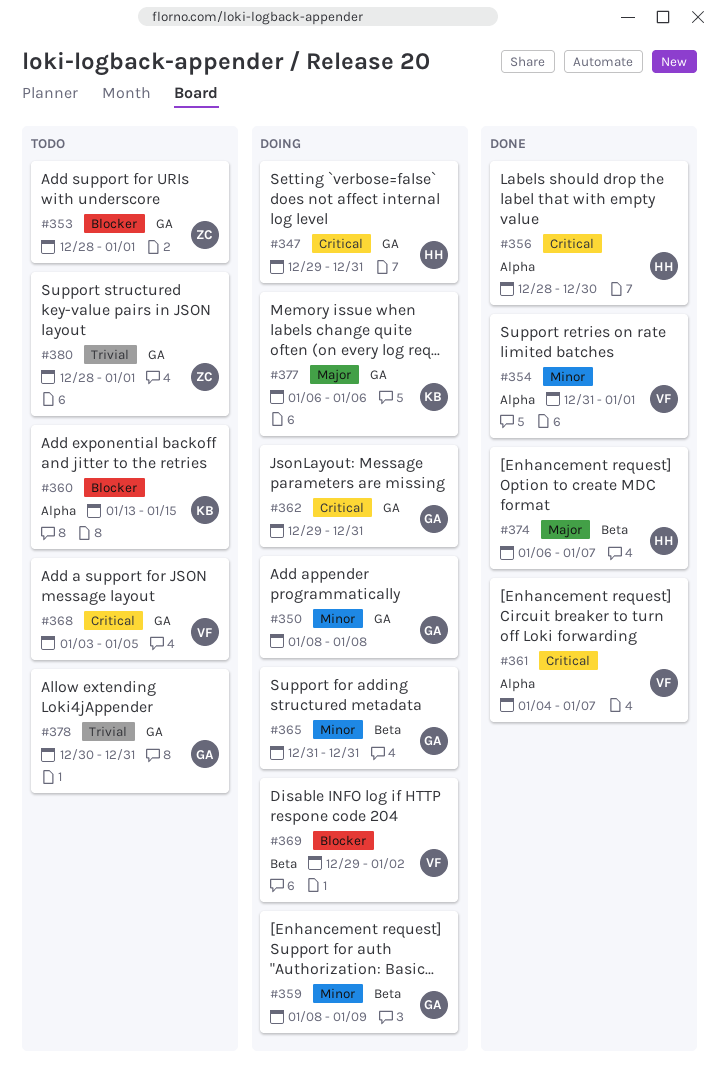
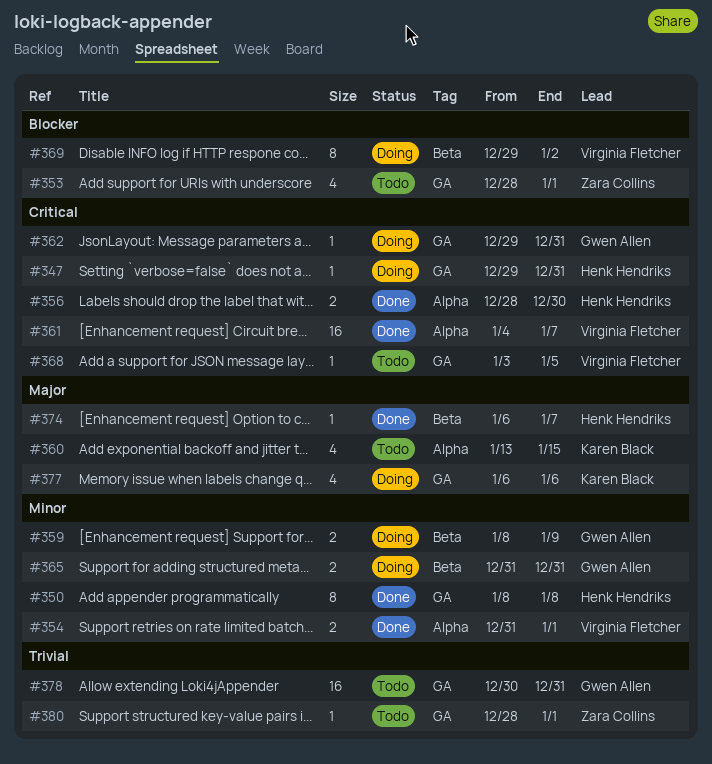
#350, status: Doing -> Done
#350, owner: Gwen Allen -> Henk Hendriks
#360, priority: Blocker -> Major

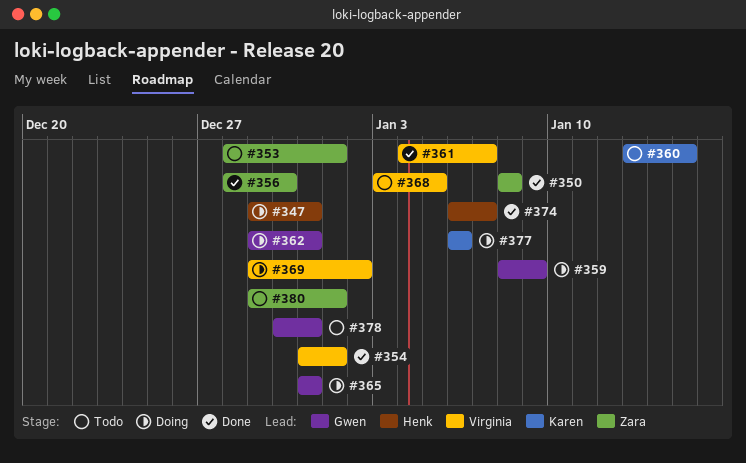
#350, owner: Henk Hendriks -> Zara Collins
#356, owner: Henk Hendriks -> Zara Collins
#380, start: Dec 28 -> Dec 29

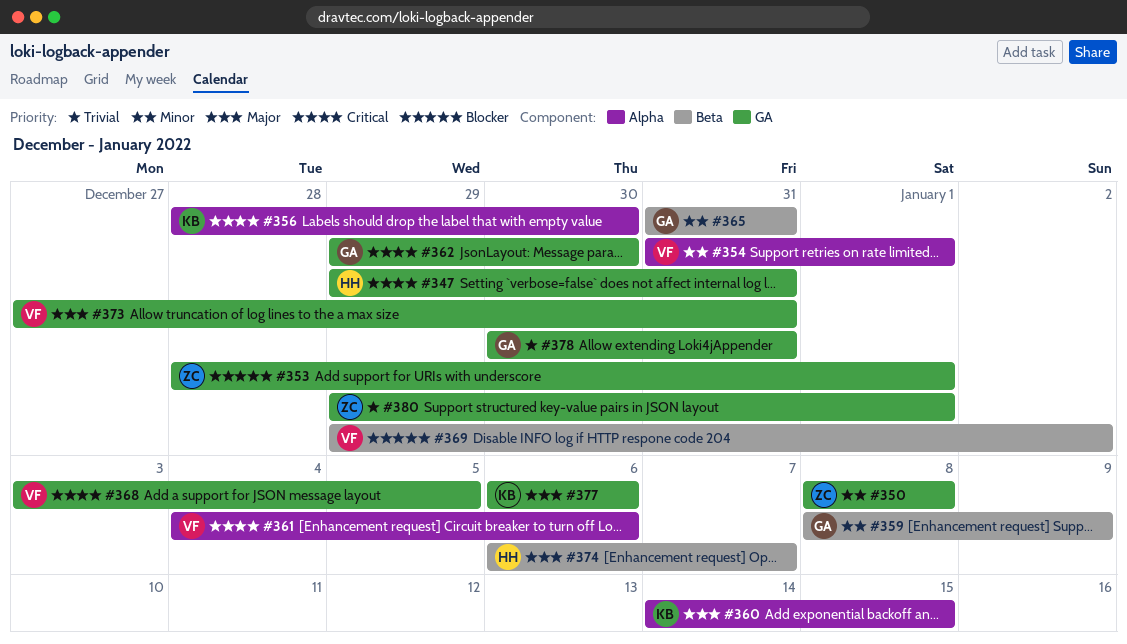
#356, owner: Zara -> Karen
#360, start: Jan 13 -> Jan 14
#361, due: Jan 7 -> Jan 6
#362, due: Dec 31 -> Dec 30
#373: none -> present

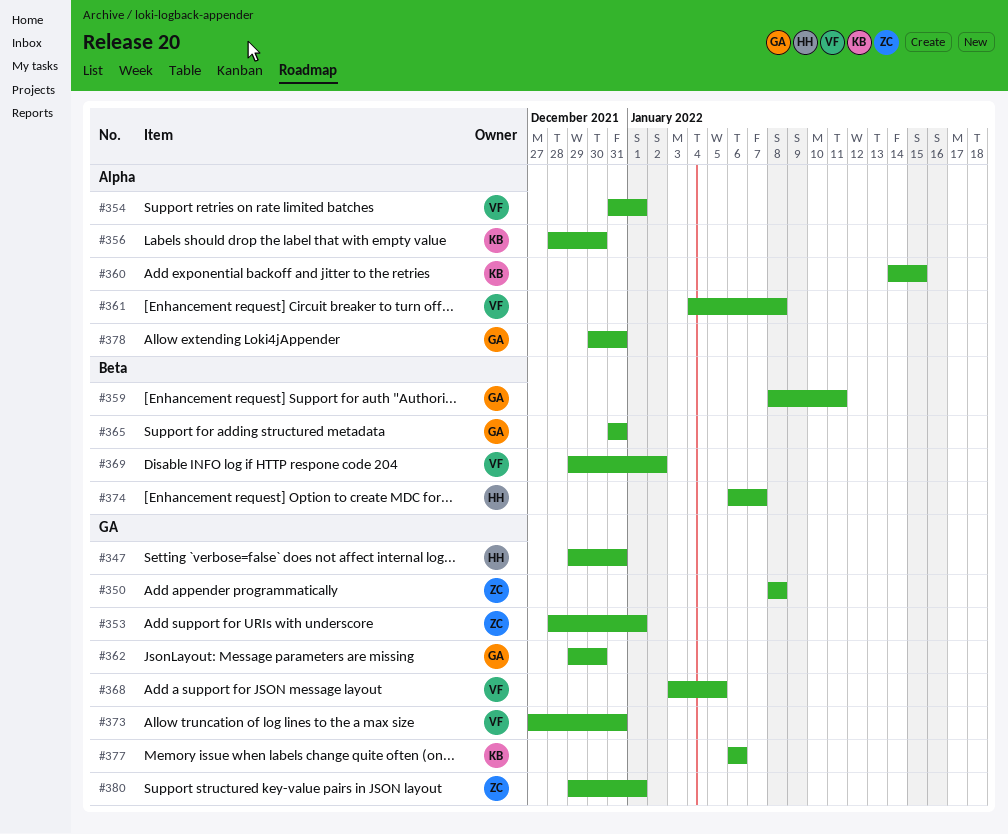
#359, due: Jan 9 -> Jan 11
#361, due: Jan 6 -> Jan 8
#378, label: GA -> Alpha

